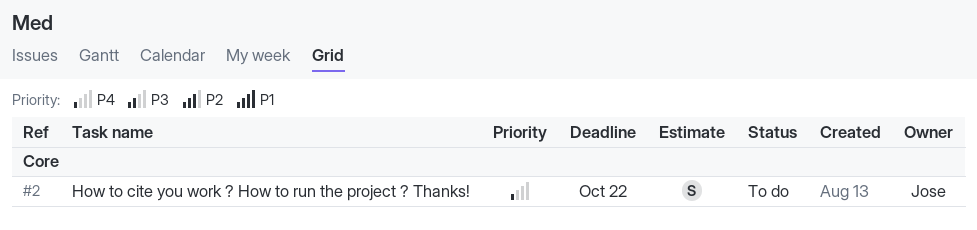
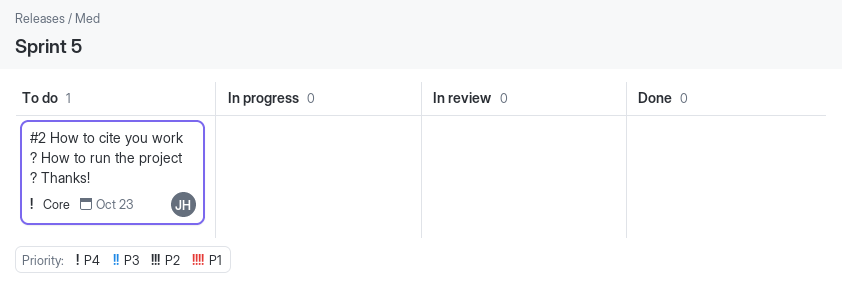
#2, due: Oct 22 -> Oct 23

